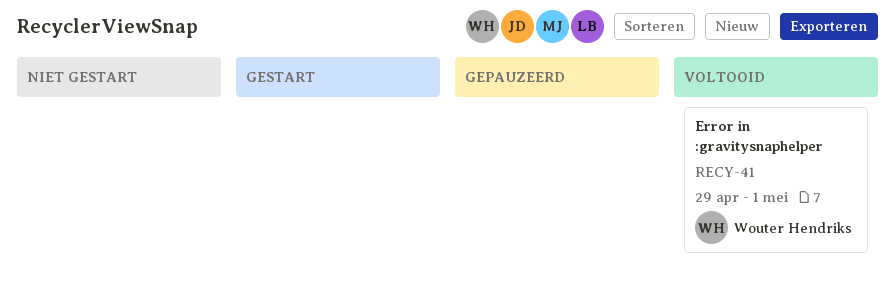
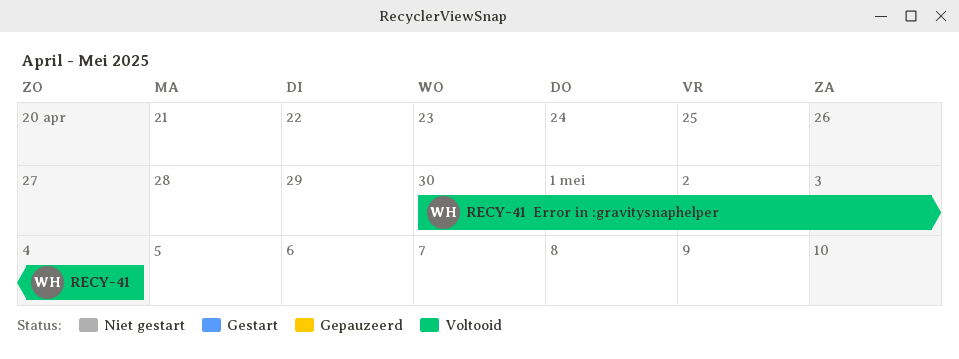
RECY-41, start: Apr 29 -> Apr 30
RECY-41, due: May 1 -> May 4

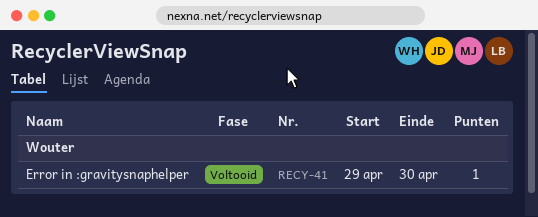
RECY-41, start: Apr 30 -> Apr 29
RECY-41, due: May 4 -> Apr 30

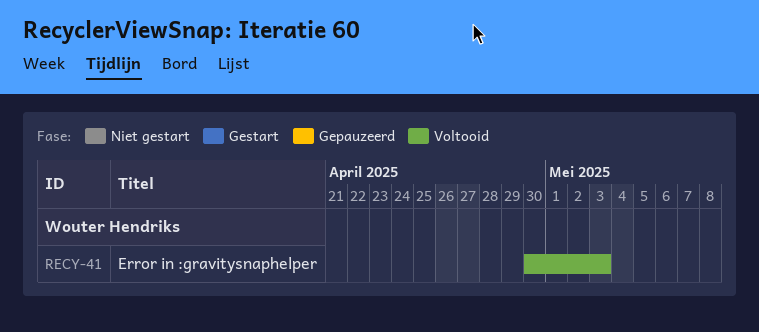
RECY-41, start: Apr 29 -> Apr 30
RECY-41, due: Apr 30 -> May 3

